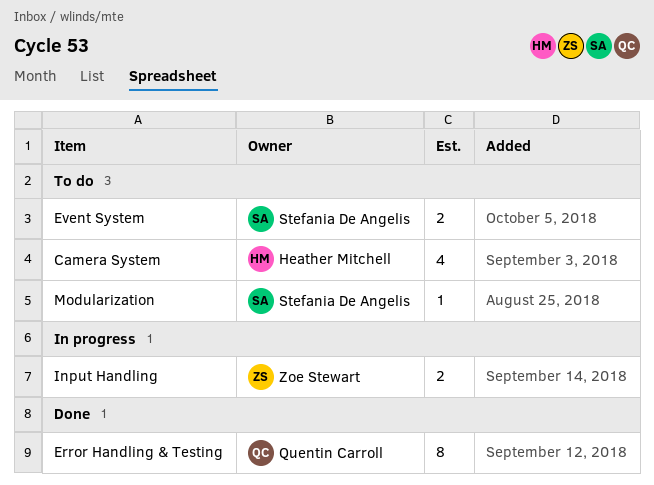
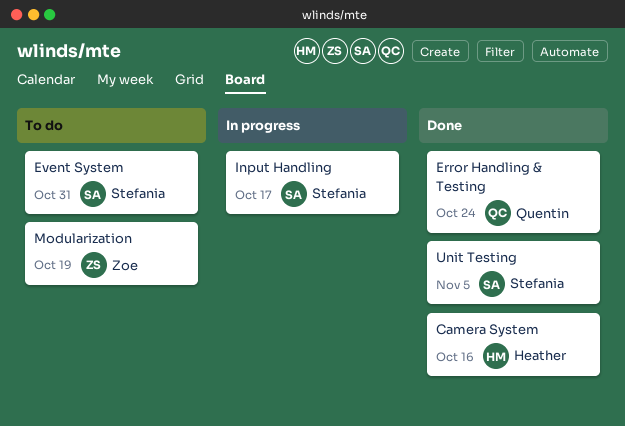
Camera System, status: To do -> Done
Input Handling, owner: Zoe Stewart -> Stefania De Angelis
Modularization, owner: Stefania De Angelis -> Zoe Stewart
Unit Testing: none -> present

